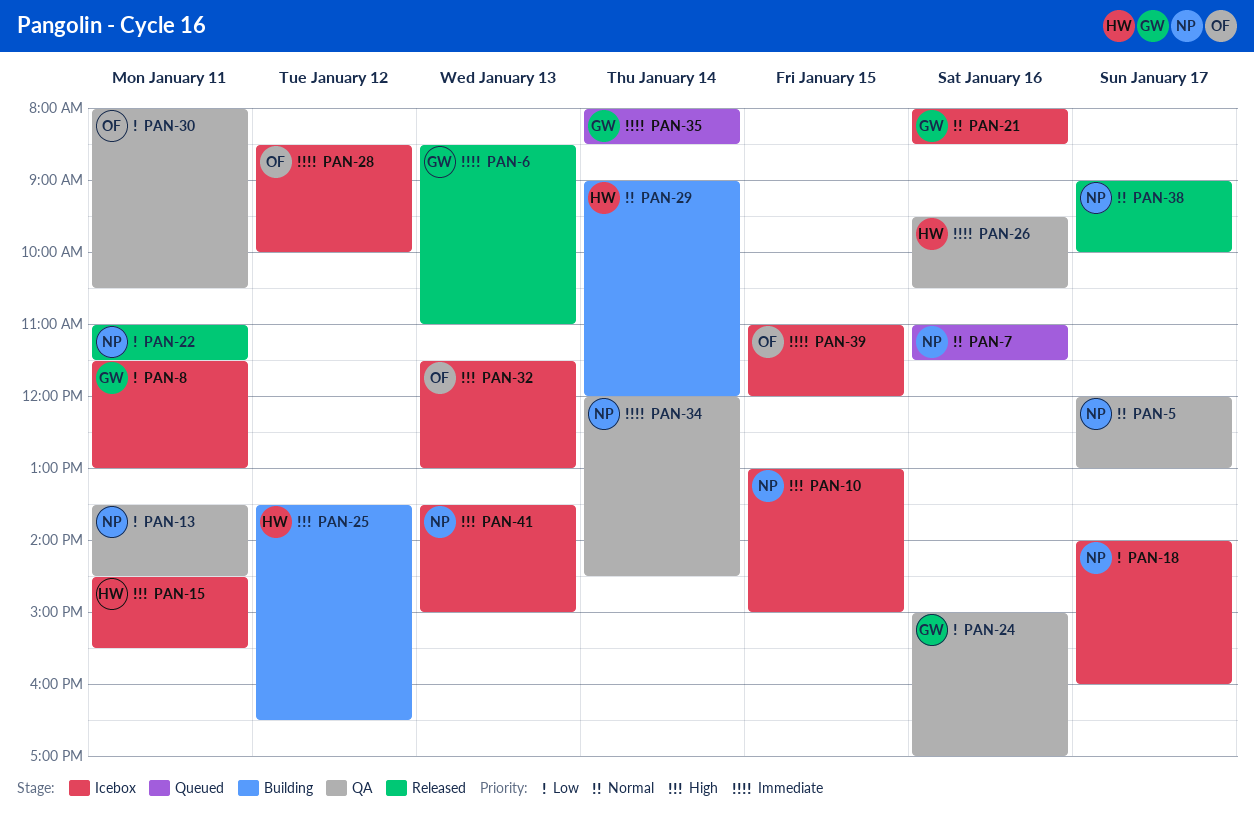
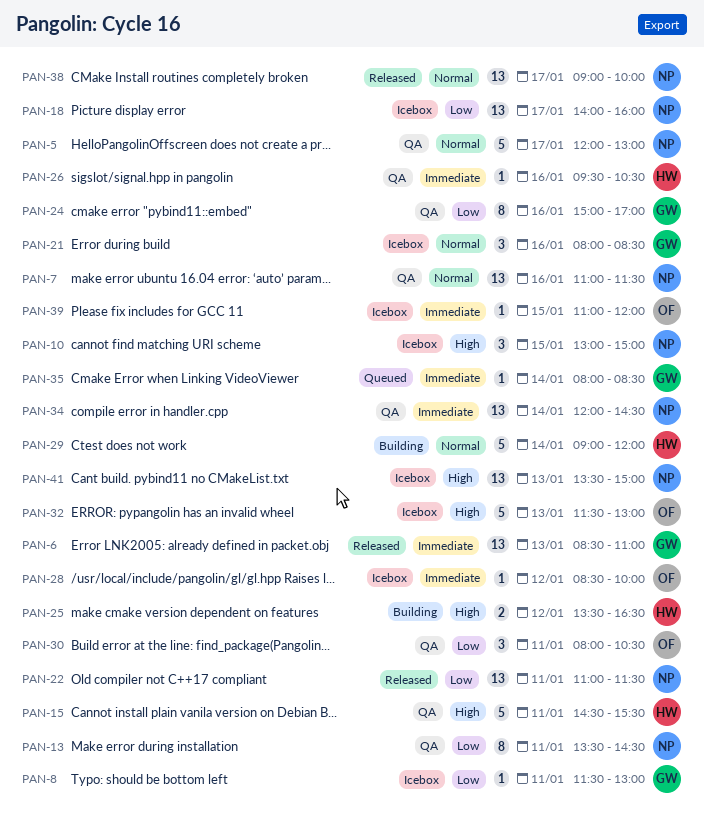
PAN-7, status: Queued -> QA
PAN-15, status: Icebox -> QA

